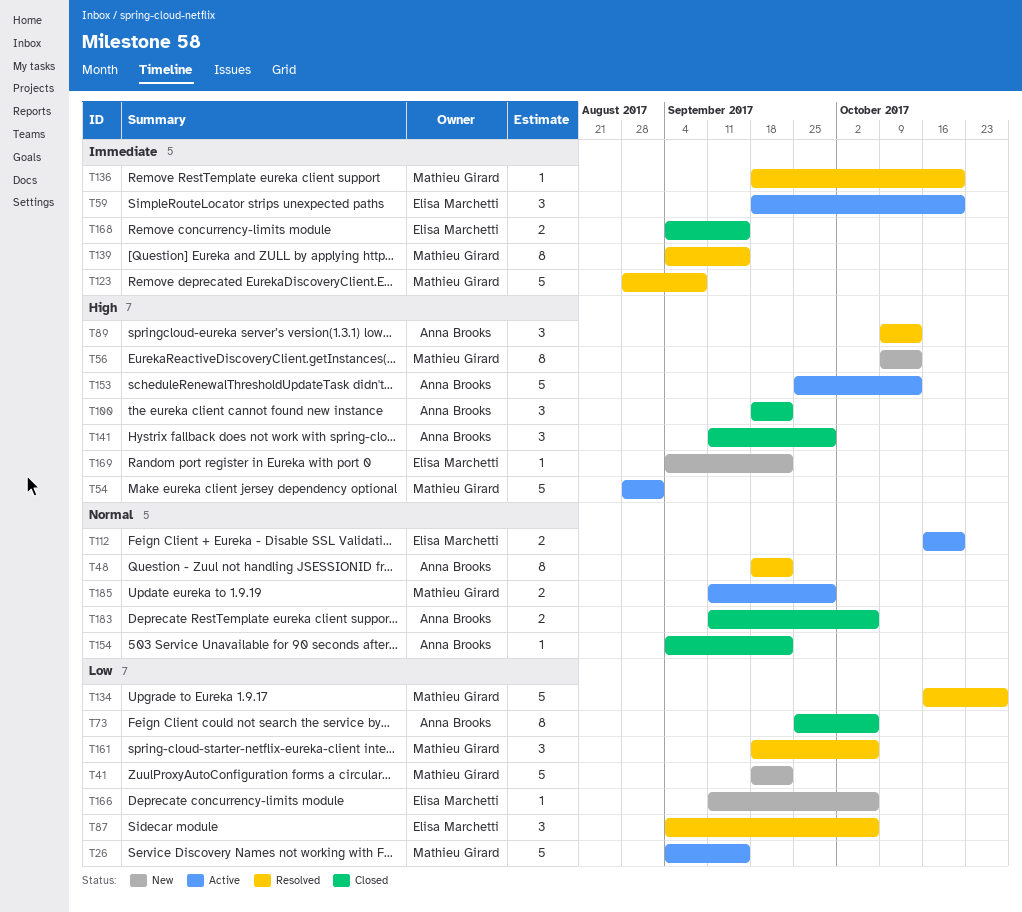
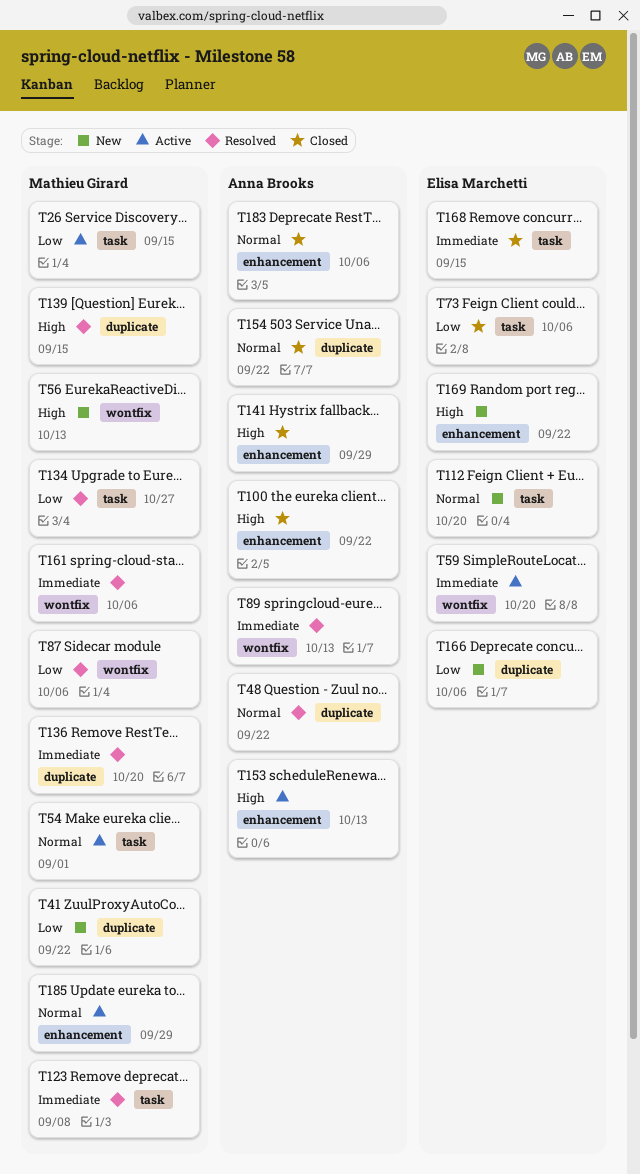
T54, priority: High -> Normal
T73, owner: Anna Brooks -> Elisa Marchetti
T87, owner: Elisa Marchetti -> Mathieu Girard
T89, priority: High -> Immediate
T112, status: Active -> New
T139, priority: Immediate -> High
T161, priority: Low -> Immediate

